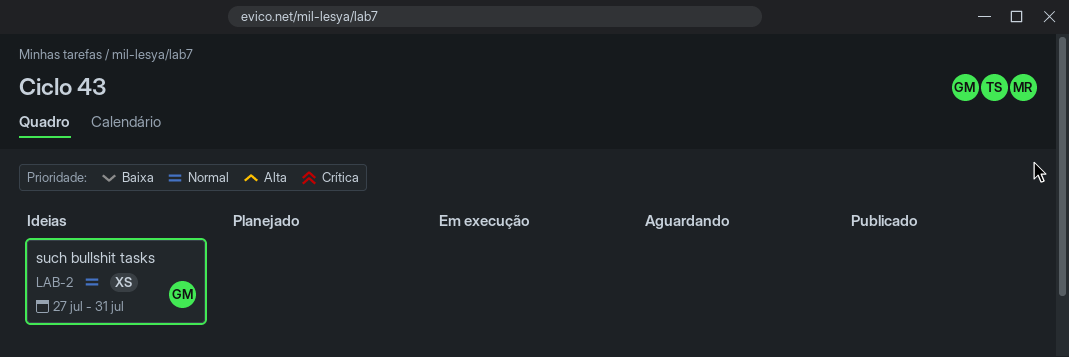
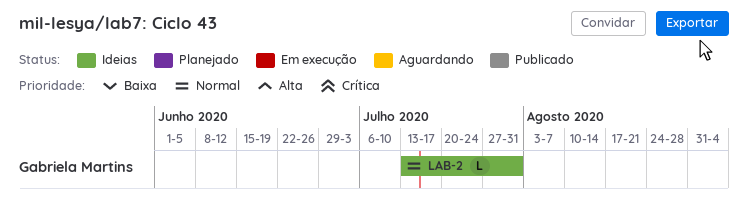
LAB-2, estimate: XS -> L
LAB-2, start: Jul 27 -> Jul 13

